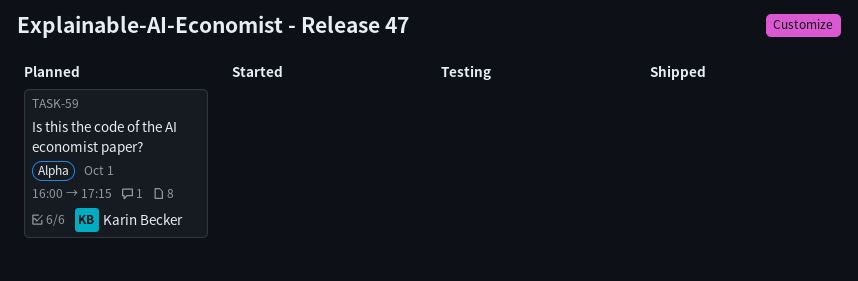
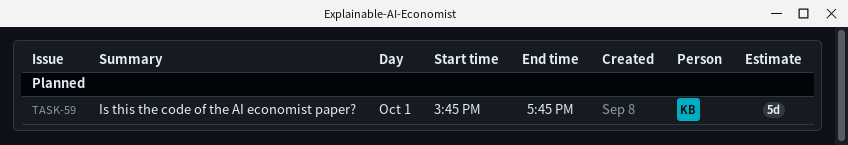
TASK-59, begins: 16:00 -> 15:45
TASK-59, ends: 17:15 -> 17:45

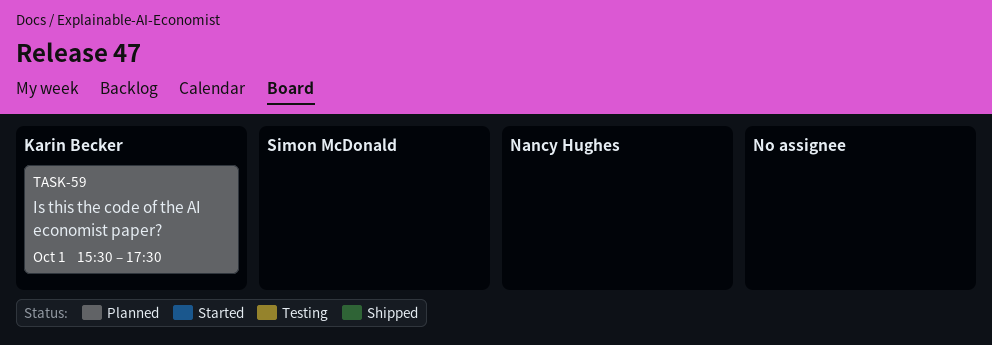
TASK-59, begins: 15:45 -> 15:30
TASK-59, ends: 17:45 -> 17:30

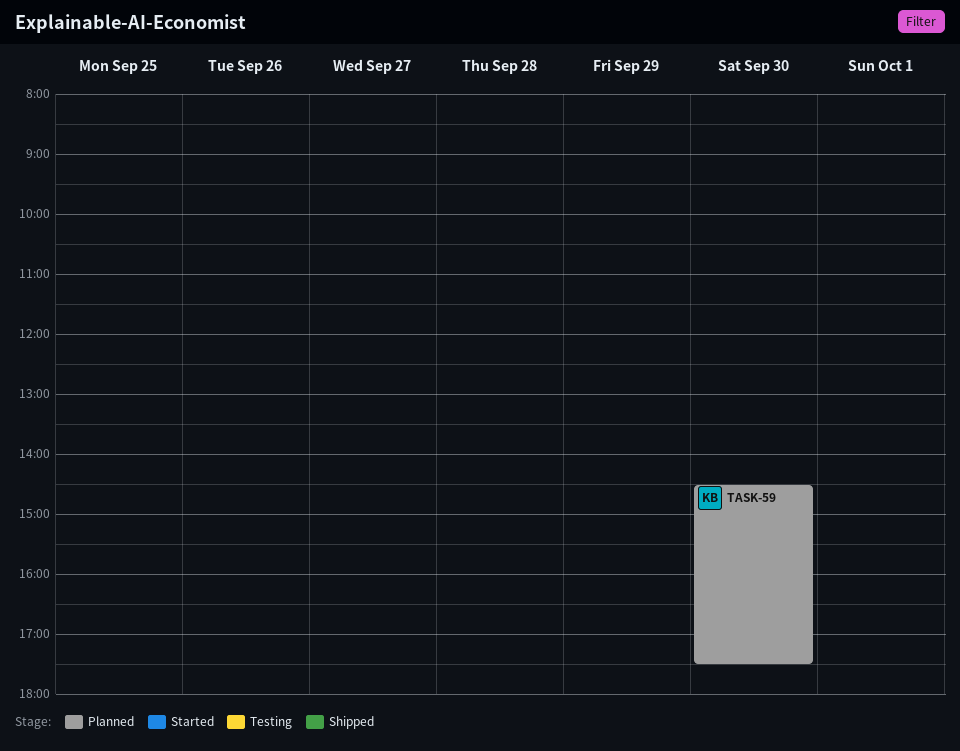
TASK-59, day: Oct 1 -> Sep 30
TASK-59, begins: 15:30 -> 14:30

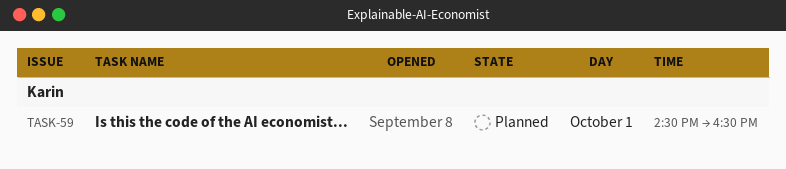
TASK-59, day: Sep 30 -> Oct 1
TASK-59, ends: 17:30 -> 16:30

